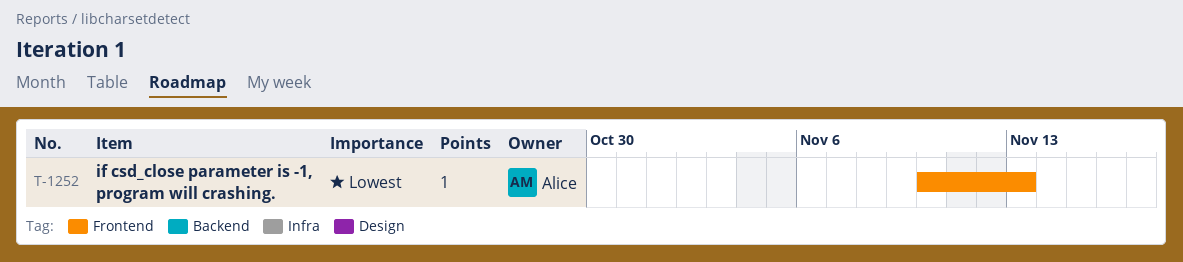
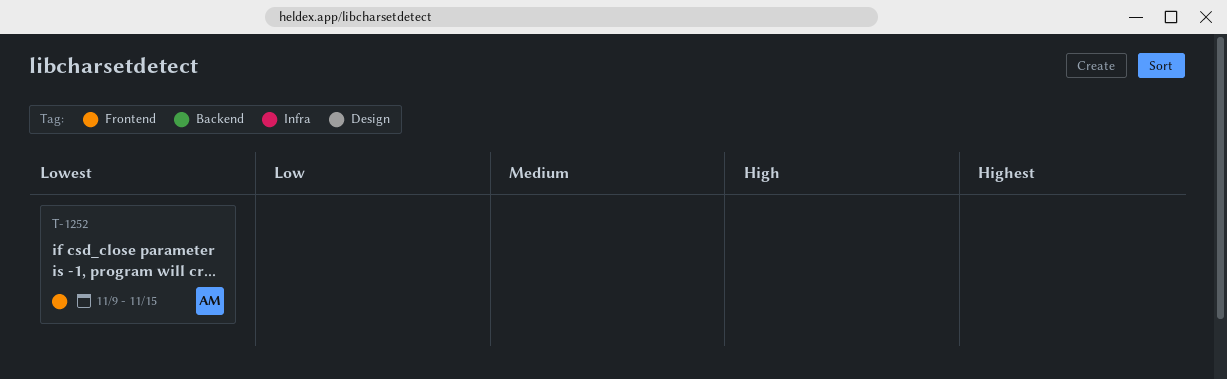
T-1252, start: Nov 10 -> Nov 9
T-1252, due: Nov 13 -> Nov 15

